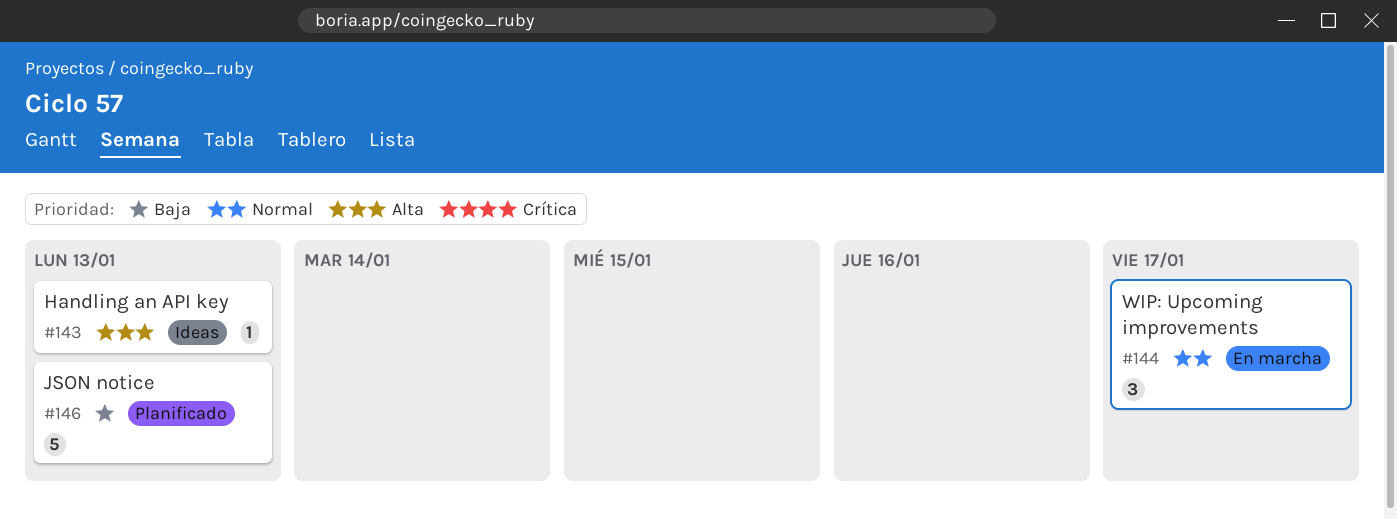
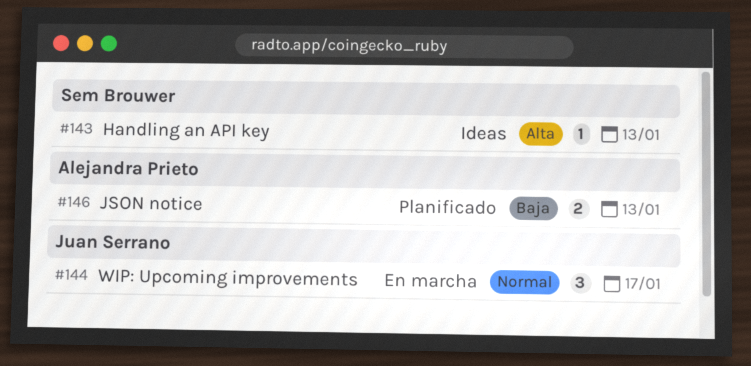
#146, estimate: 5 -> 2

